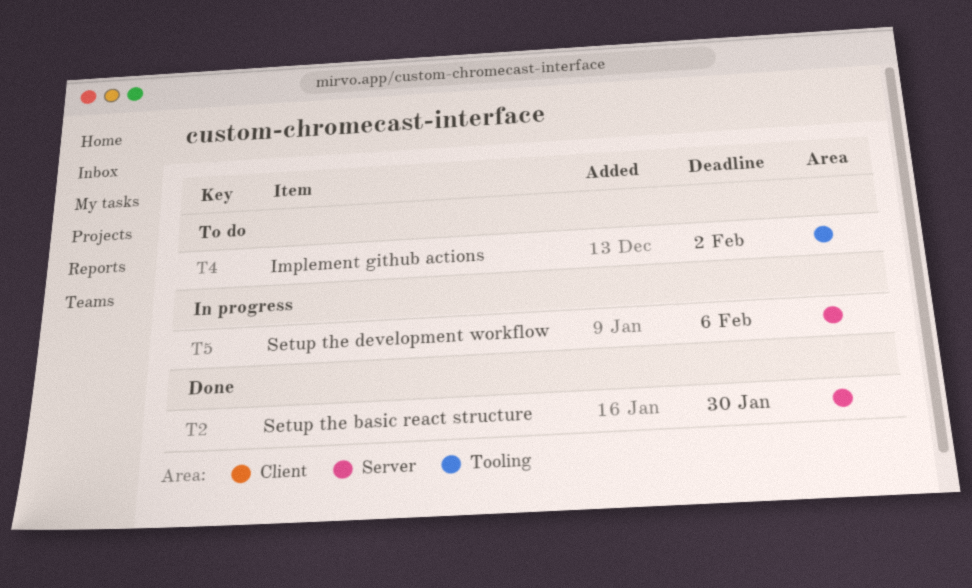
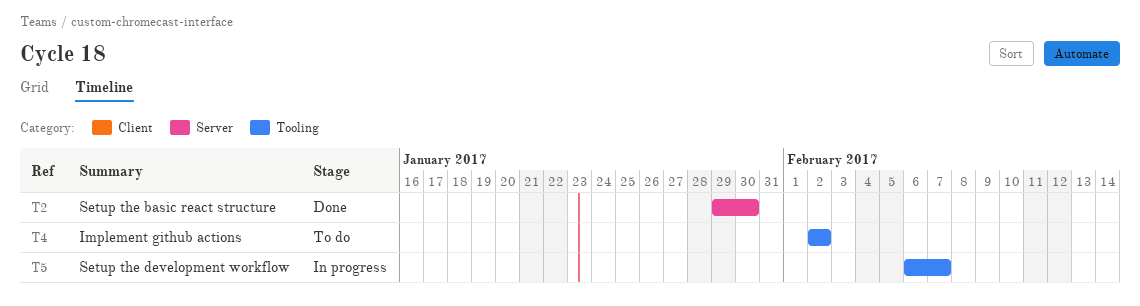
T5, label: Server -> Tooling
T5, due: Feb 6 -> Feb 7

